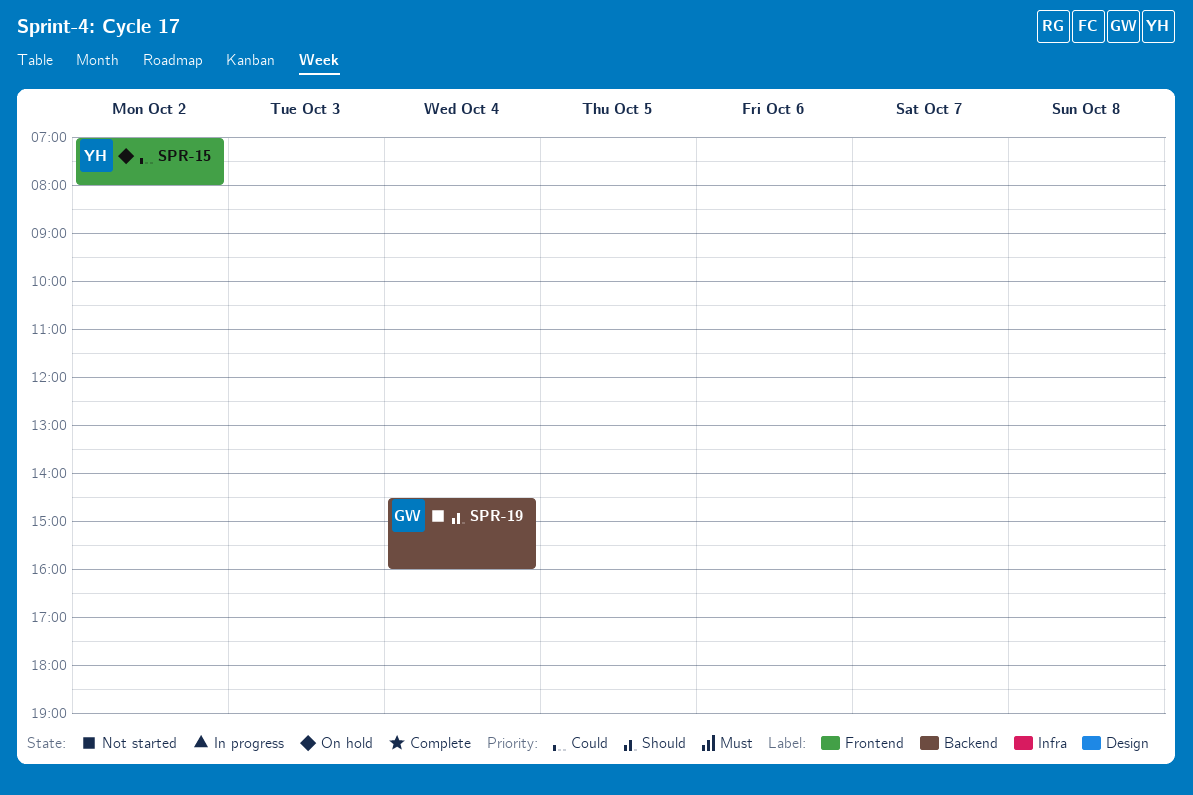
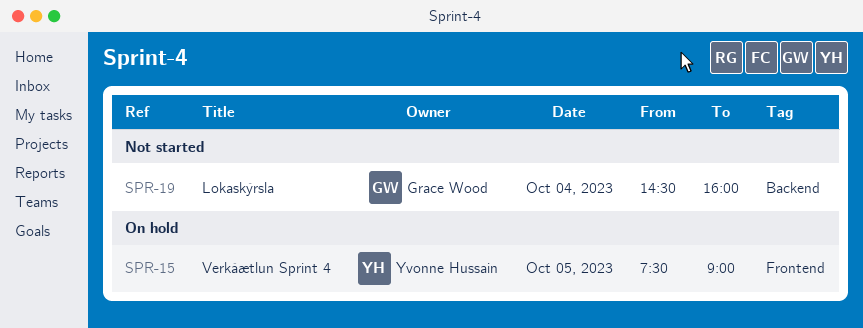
SPR-15, day: Oct 2 -> Oct 5
SPR-15, begins: 07:00 -> 07:30
SPR-15, ends: 08:00 -> 09:00

